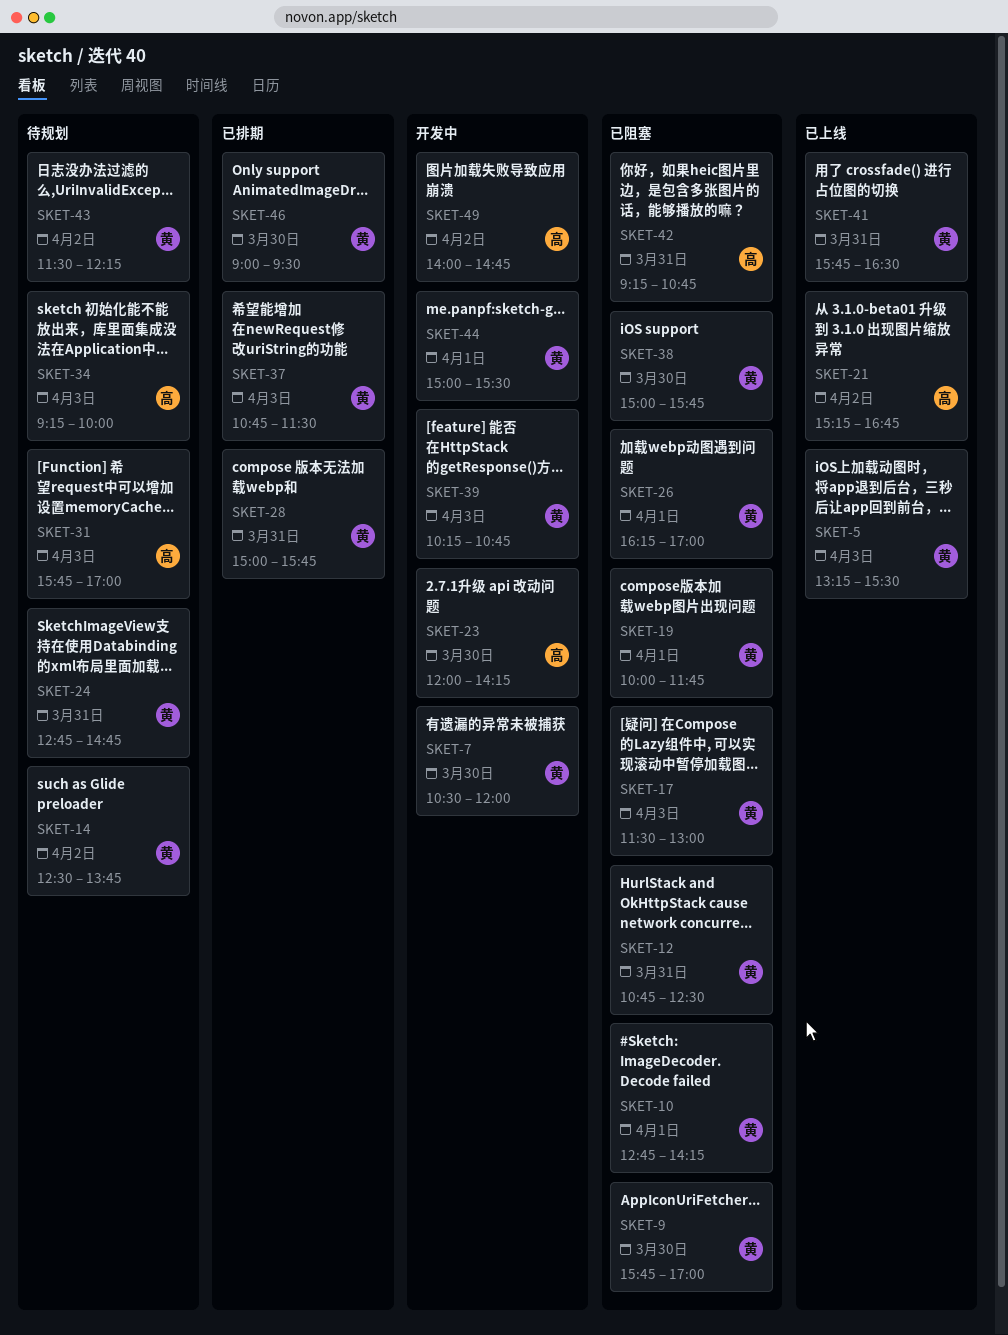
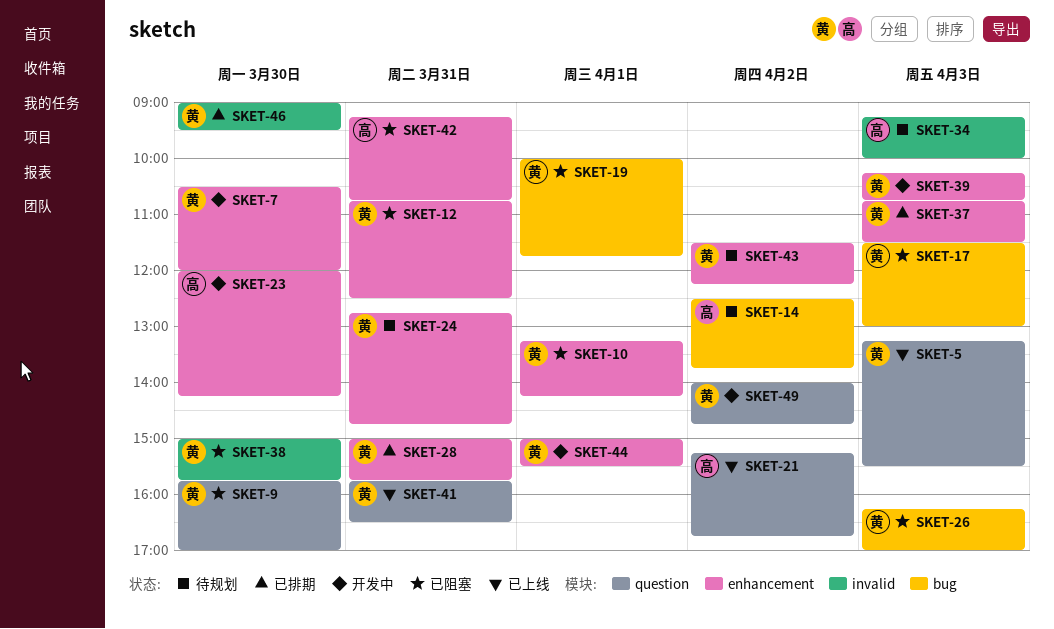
SKET-10, begins: 12:45 -> 13:15
SKET-14, owner: 黄 -> 高
SKET-26, day: Apr 1 -> Apr 3
SKET-31: present -> none
SKET-49, owner: 高 -> 黄

